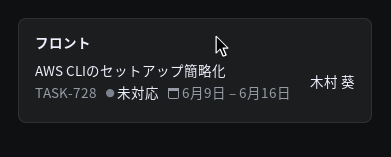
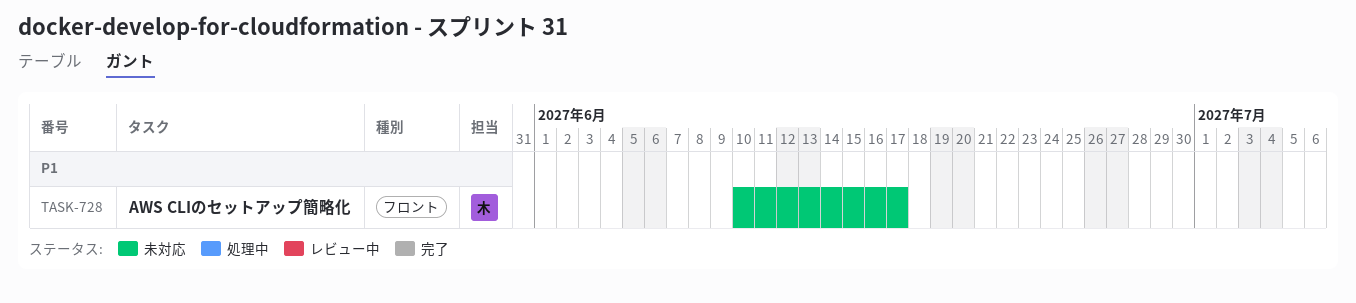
TASK-728, start: Jun 9 -> Jun 10
TASK-728, due: Jun 16 -> Jun 17

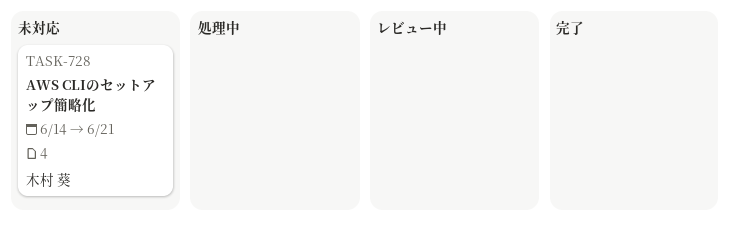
TASK-728, start: Jun 10 -> Jun 14
TASK-728, due: Jun 17 -> Jun 21

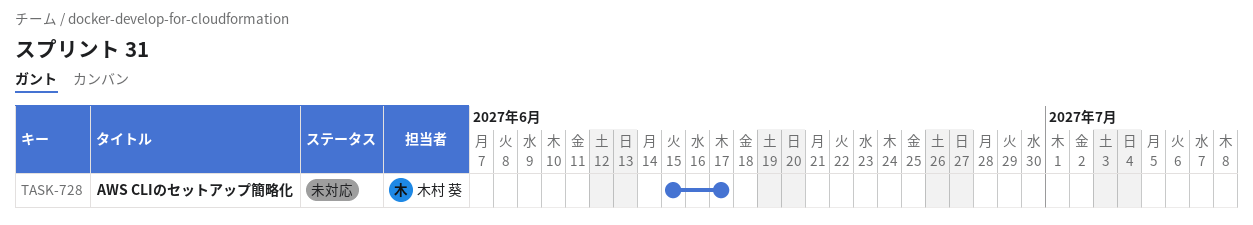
TASK-728, start: Jun 14 -> Jun 15
TASK-728, due: Jun 21 -> Jun 17

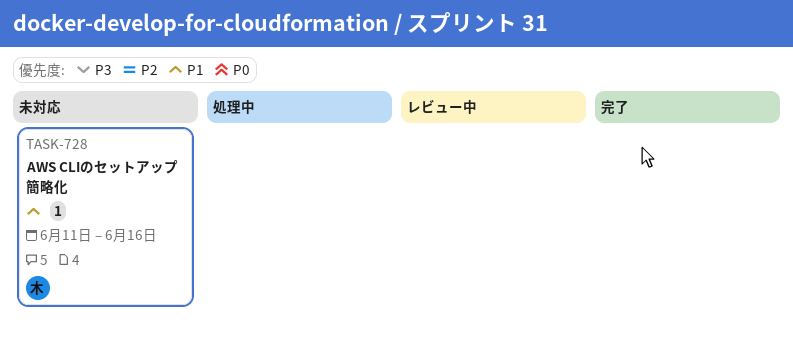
TASK-728, start: Jun 15 -> Jun 11
TASK-728, due: Jun 17 -> Jun 16

